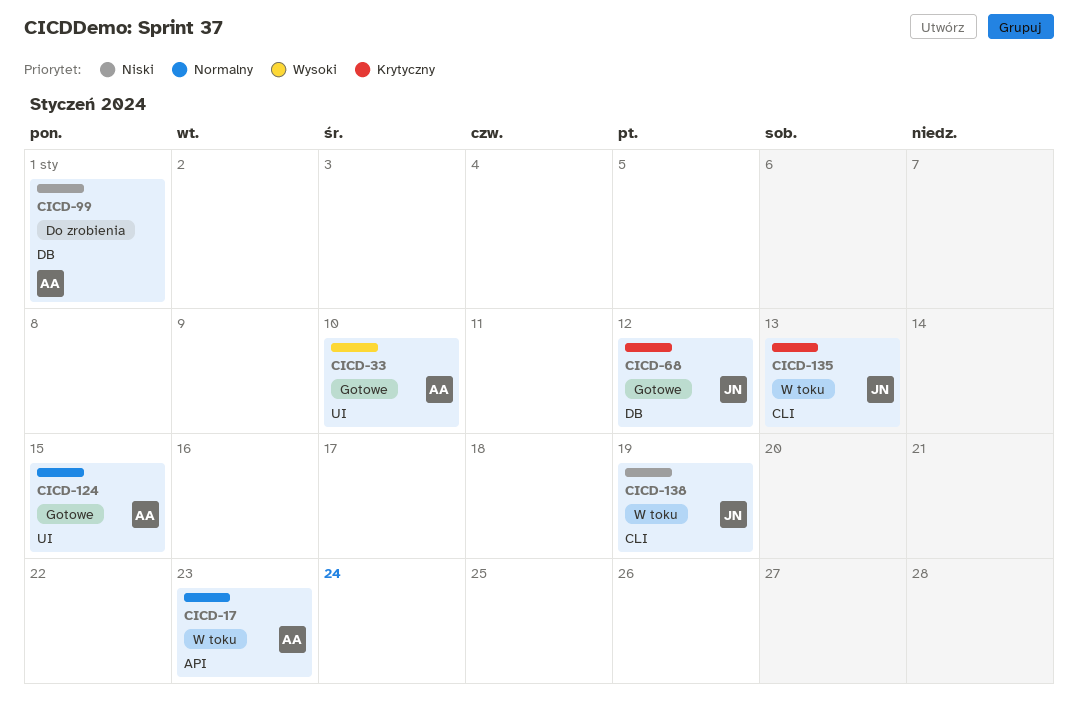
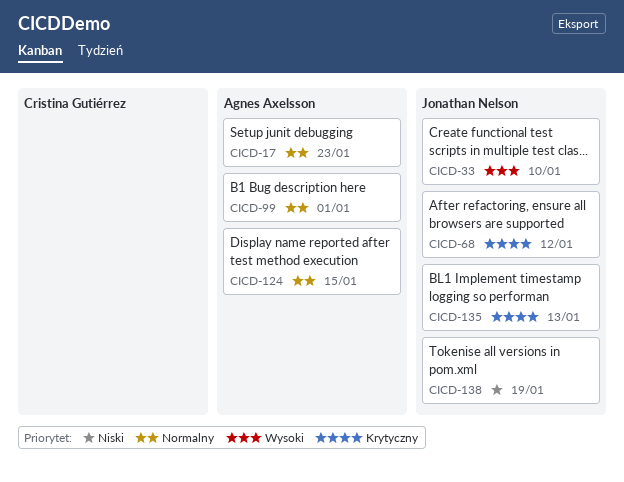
CICD-33, owner: Agnes Axelsson -> Jonathan Nelson
CICD-99, priority: Niski -> Normalny

